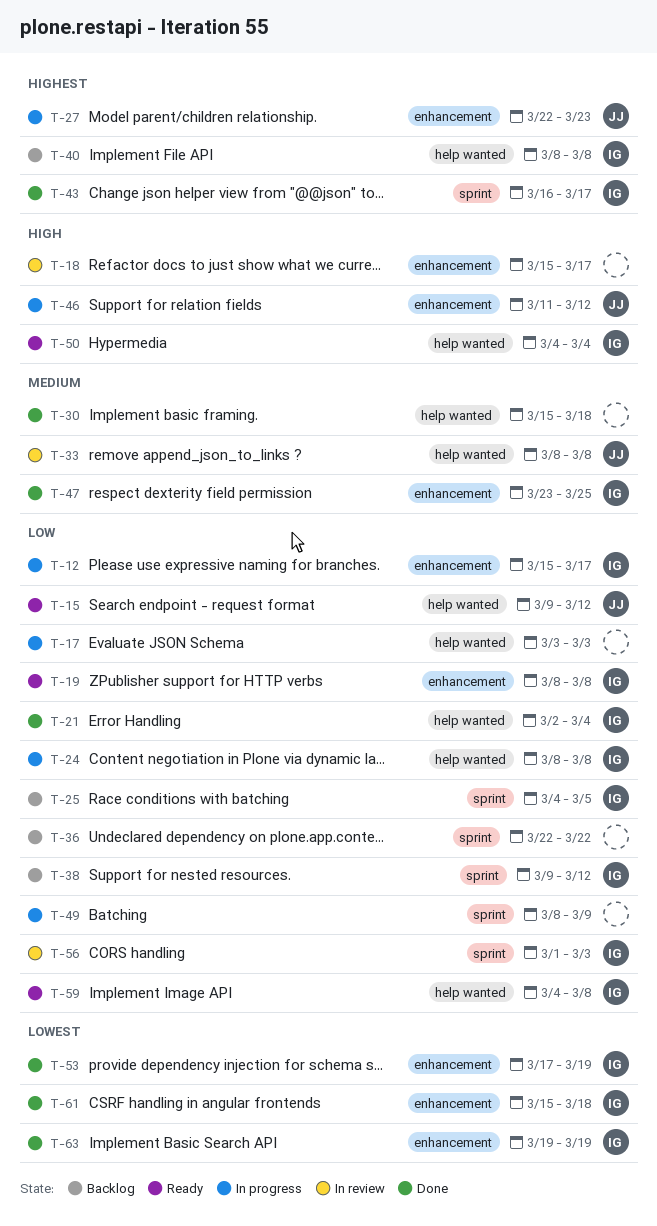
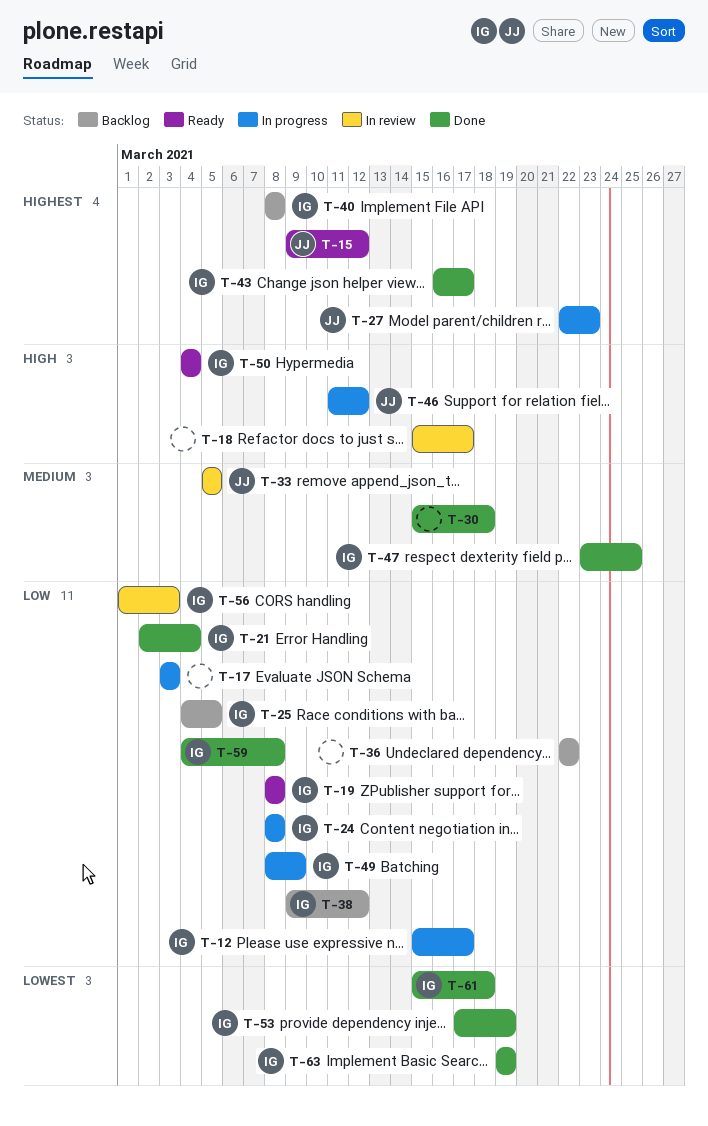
T-15, priority: Low -> Highest
T-33, start: Mar 8 -> Mar 5
T-33, due: Mar 8 -> Mar 5
T-49, owner: none -> IG
T-59, status: Ready -> Done

